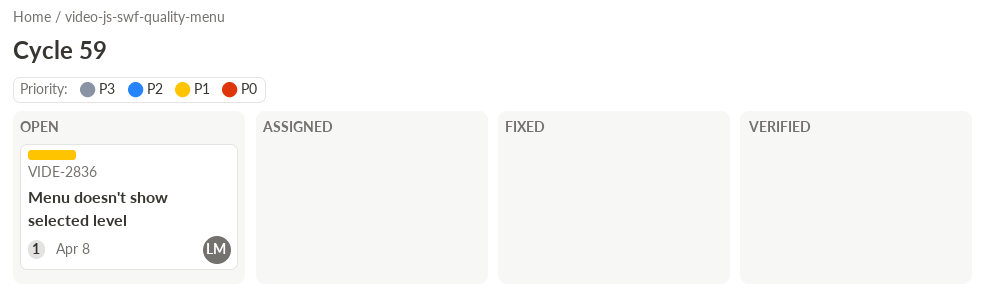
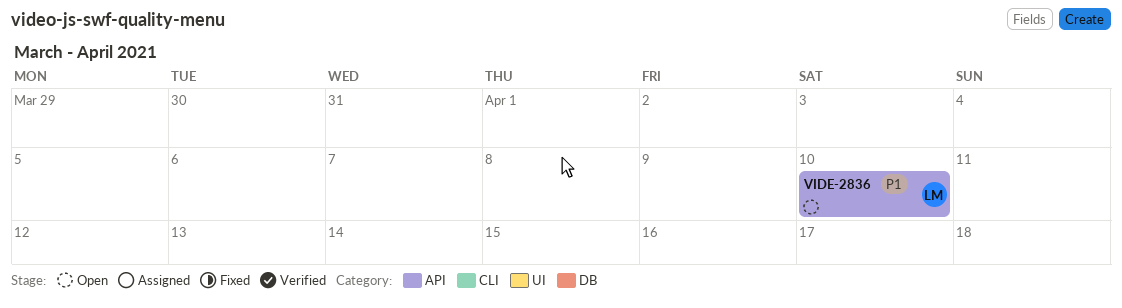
VIDE-2836, due: Apr 8 -> Apr 10

